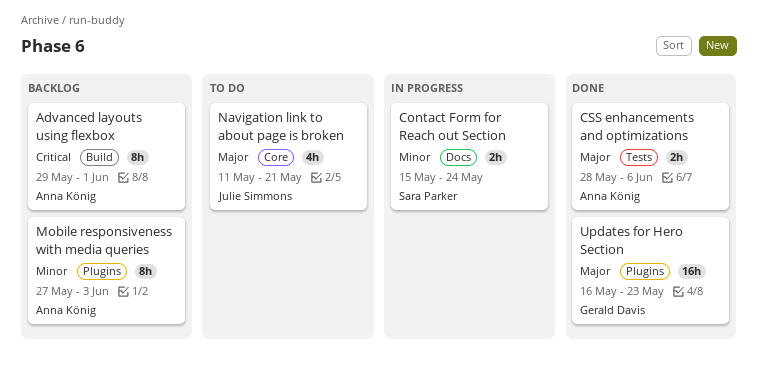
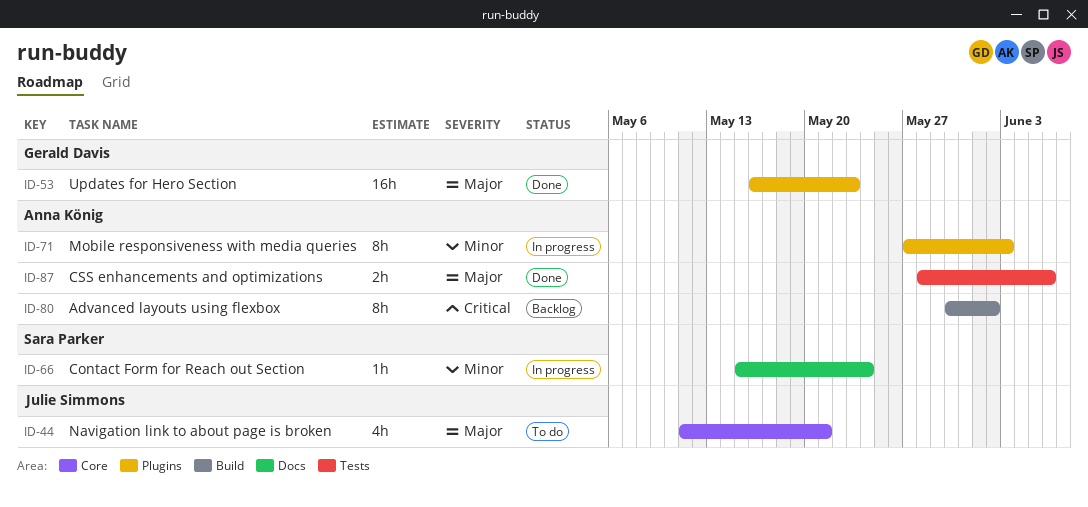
Advanced layouts using flexbox, start: May 29 -> May 30
Advanced layouts using flexbox, due: Jun 1 -> Jun 2
Contact Form for Reach out Section, estimate: 2h -> 1h
Mobile responsiveness with media queries, status: Backlog -> In progress

